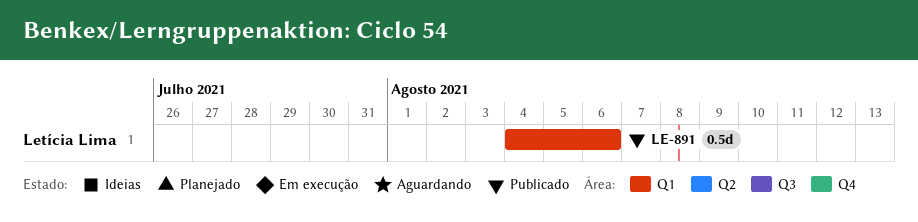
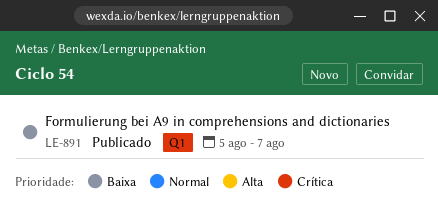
LE-891, start: Aug 4 -> Aug 5
LE-891, due: Aug 6 -> Aug 7

